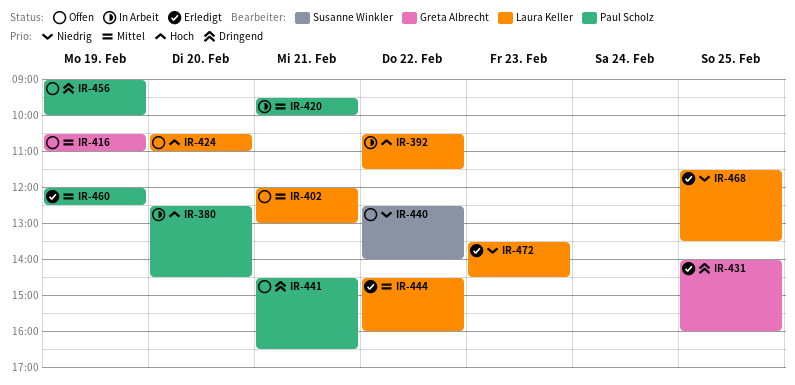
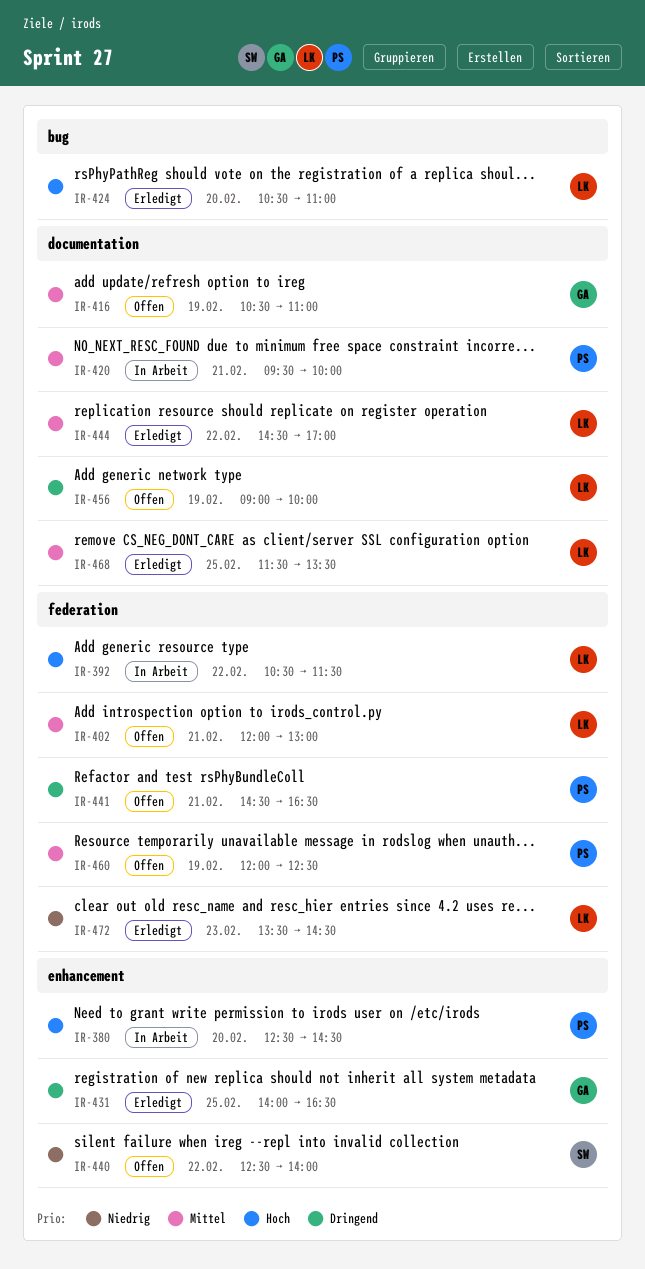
IR-424, status: Offen -> Erledigt
IR-431, ends: 16:00 -> 16:30
IR-444, ends: 16:00 -> 17:00
IR-456, owner: Paul Scholz -> Laura Keller
IR-460, status: Erledigt -> Offen
IR-468, priority: Niedrig -> Mittel

